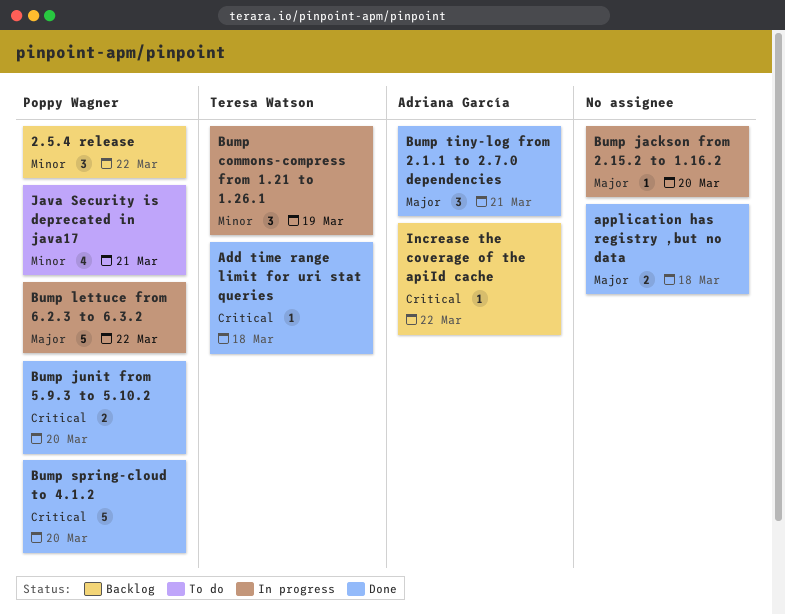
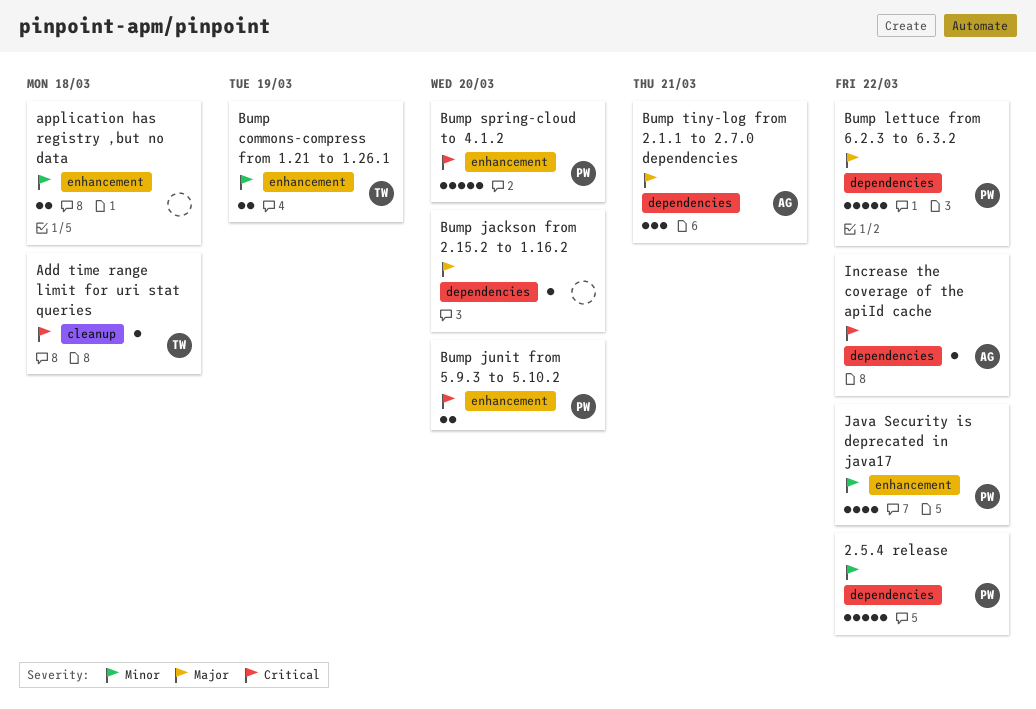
2.5.4 release, estimate: 3 -> 5
application has registry ,but no data, priority: Major -> Minor
Bump commons-compress from 1.21 to 1.26.1, estimate: 3 -> 2
Java Security is deprecated in java17, due: Mar 21 -> Mar 22

